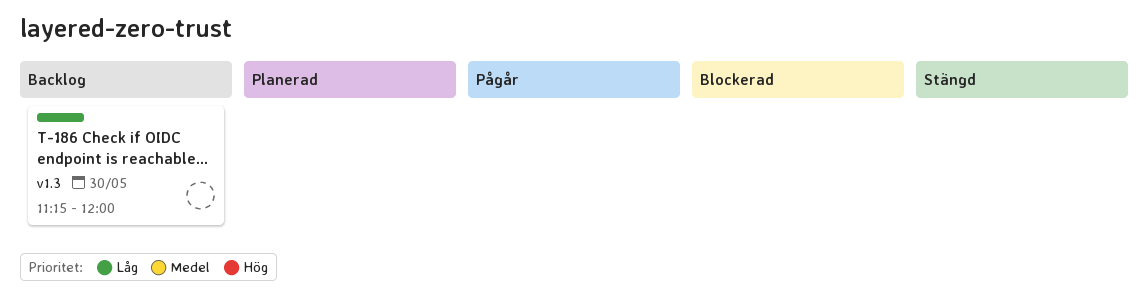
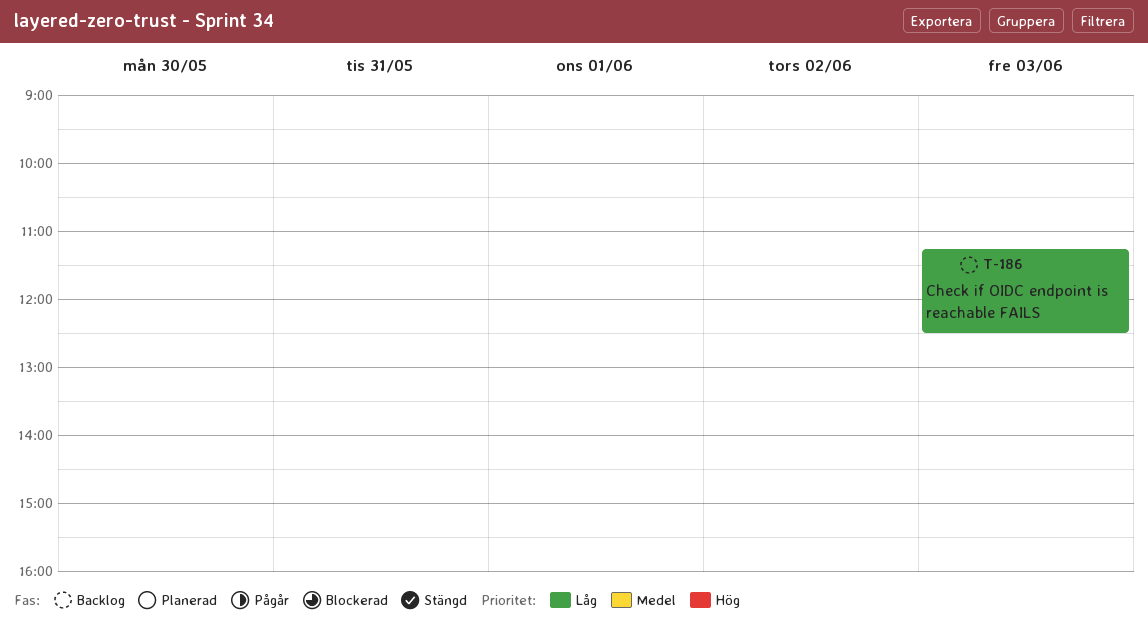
T-186, day: May 30 -> Jun 3
T-186, ends: 12:00 -> 12:30

